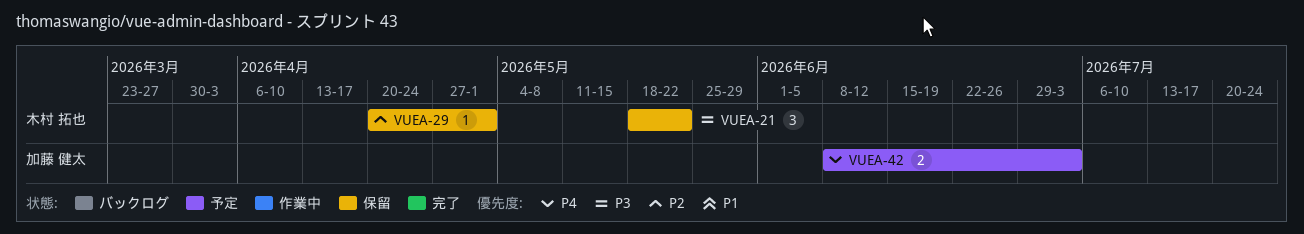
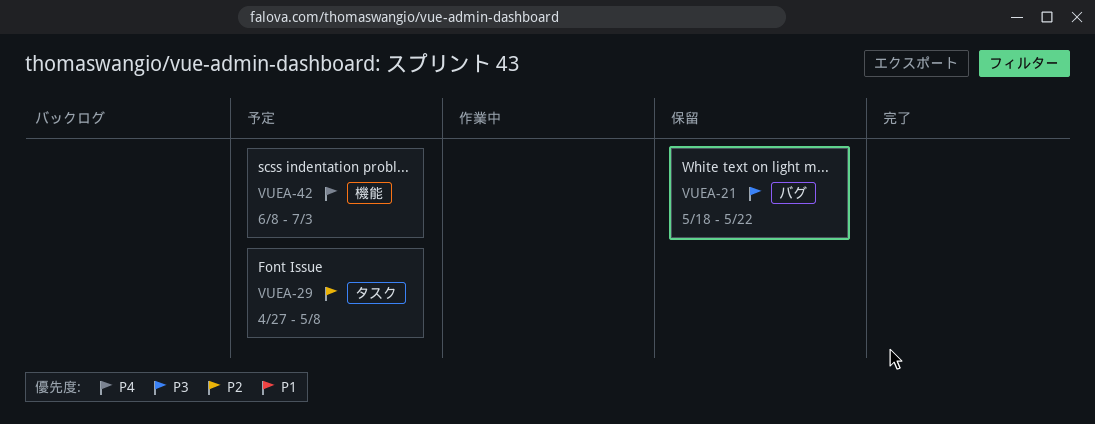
VUEA-29, status: 保留 -> 予定
VUEA-29, start: Apr 20 -> Apr 27
VUEA-29, due: May 1 -> May 8

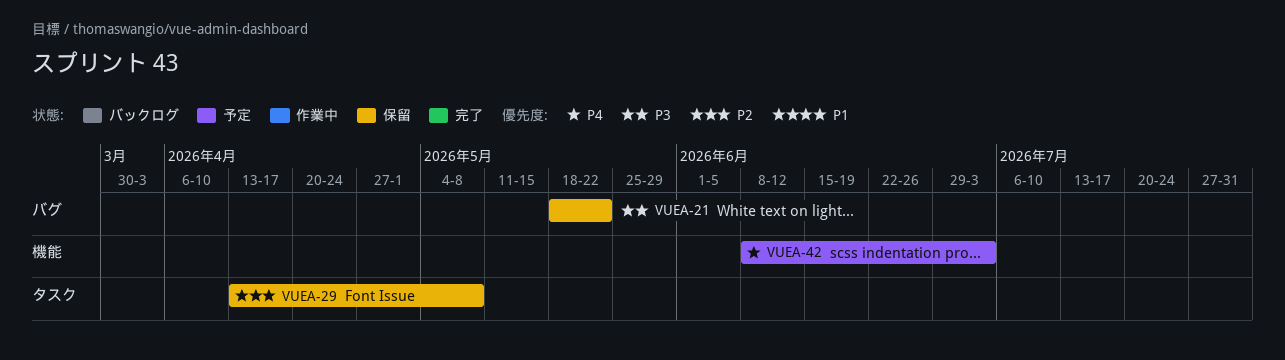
VUEA-29, status: 予定 -> 保留
VUEA-29, start: Apr 27 -> Apr 13

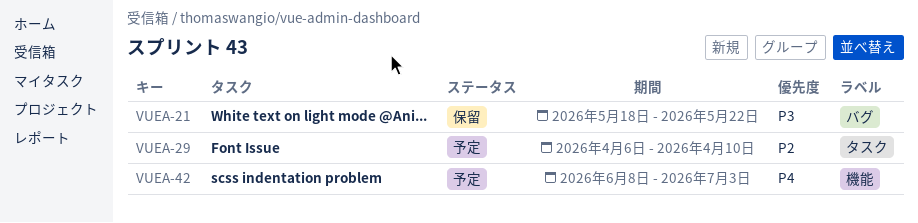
VUEA-29, status: 保留 -> 予定
VUEA-29, start: Apr 13 -> Apr 6
VUEA-29, due: May 8 -> Apr 10

